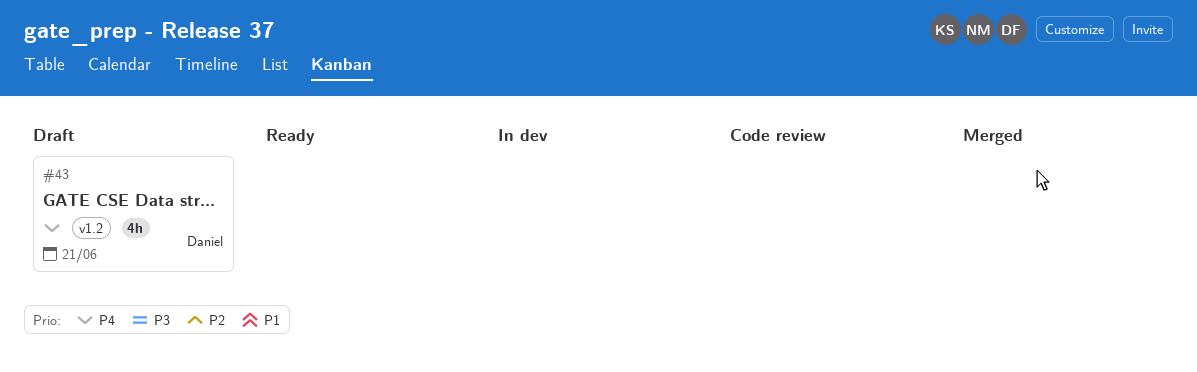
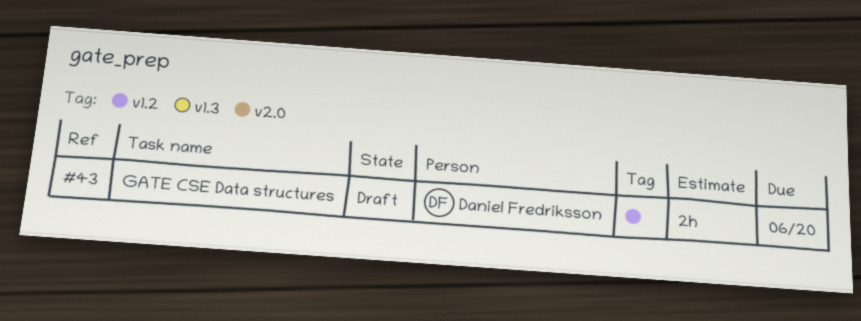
#43, estimate: 4h -> 2h
#43, due: Jun 21 -> Jun 20

